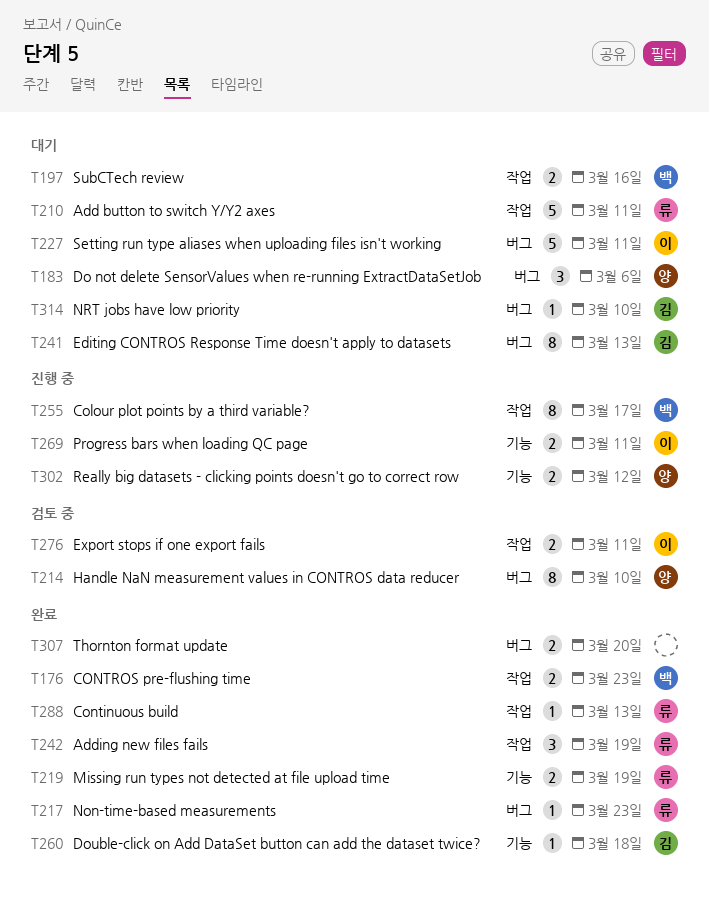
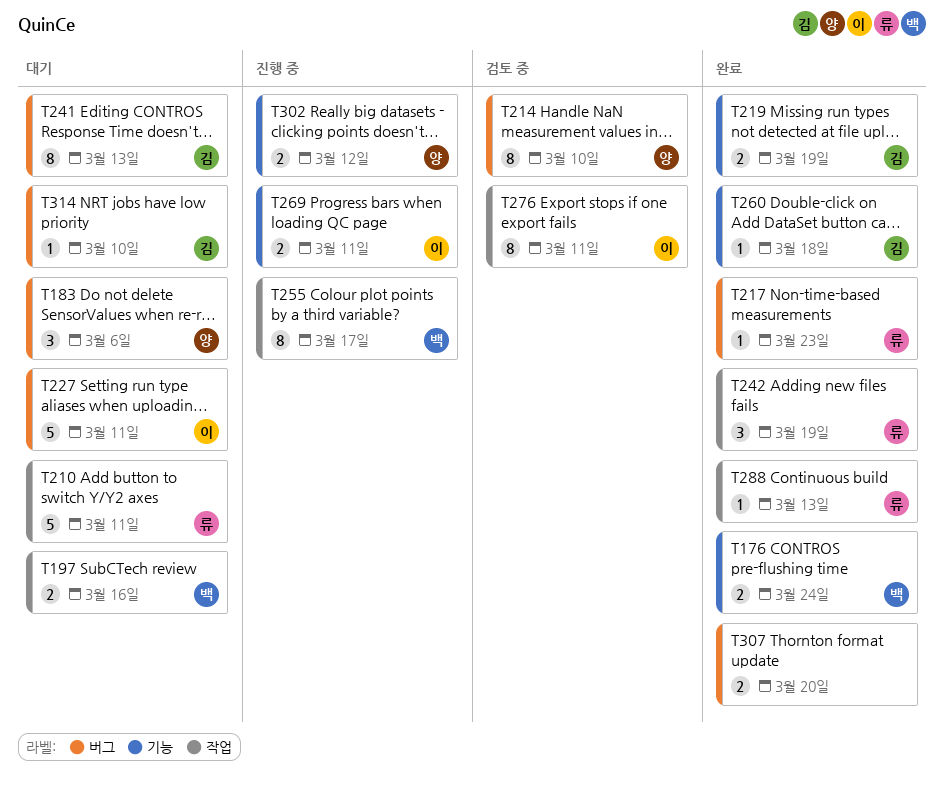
T176, label: 작업 -> 기능
T176, due: Mar 23 -> Mar 24
T219, owner: 류 -> 김
T276, estimate: 2 -> 8

